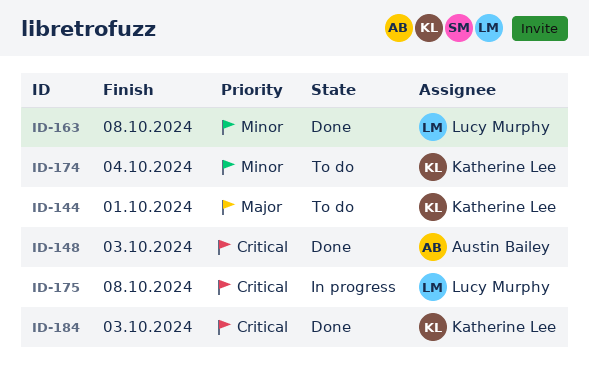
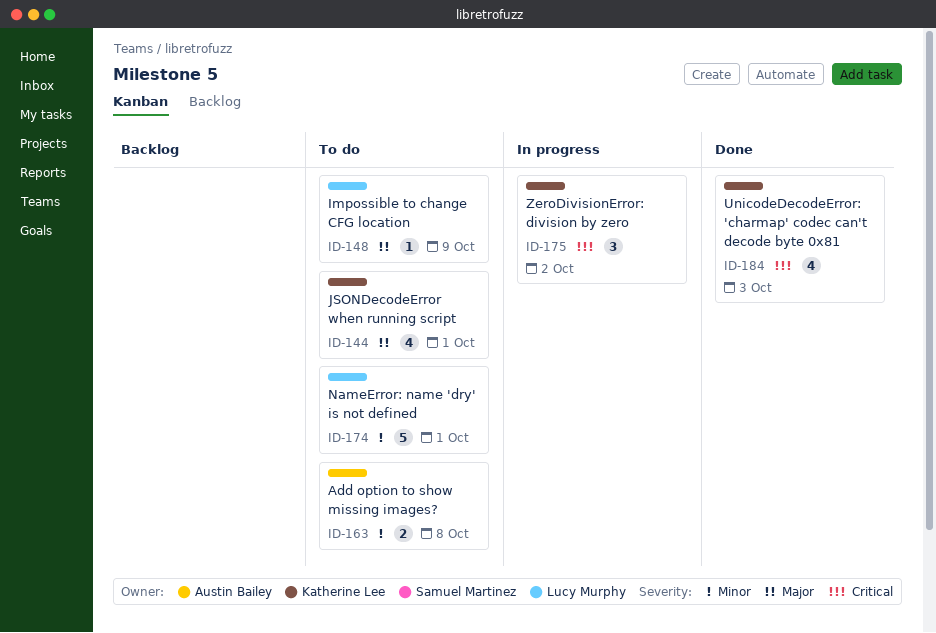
ID-148, status: Done -> To do
ID-148, owner: Austin Bailey -> Lucy Murphy
ID-148, priority: Critical -> Major
ID-148, due: Oct 3 -> Oct 9
ID-163, status: Done -> To do
ID-163, owner: Lucy Murphy -> Austin Bailey
ID-174, owner: Katherine Lee -> Lucy Murphy
ID-174, due: Oct 4 -> Oct 1
ID-175, owner: Lucy Murphy -> Katherine Lee
ID-175, due: Oct 8 -> Oct 2

